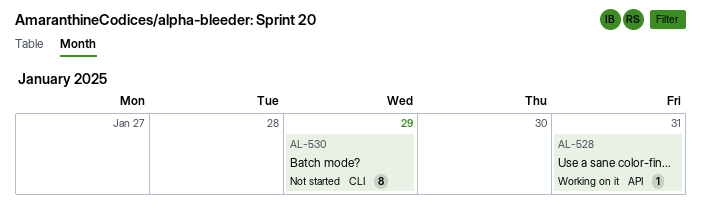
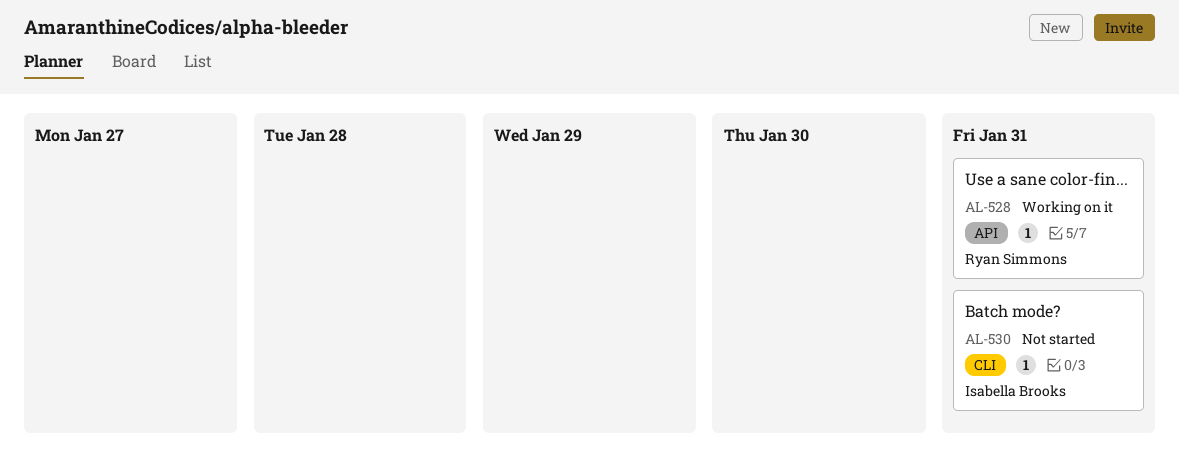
AL-530, estimate: 8 -> 1
AL-530, due: Jan 29 -> Jan 31

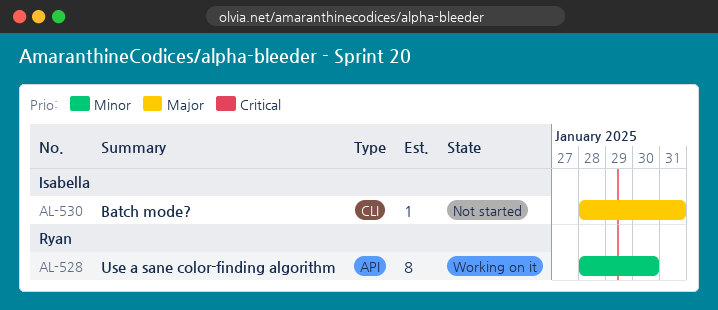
AL-528, estimate: 1 -> 8
AL-528, due: Jan 31 -> Jan 30

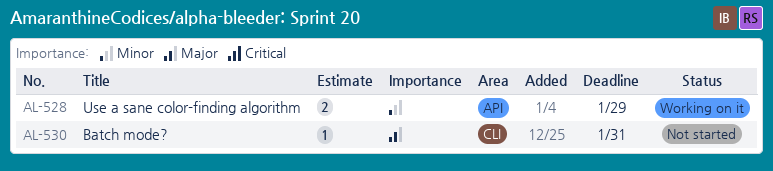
AL-528, estimate: 8 -> 2
AL-528, due: Jan 30 -> Jan 29

